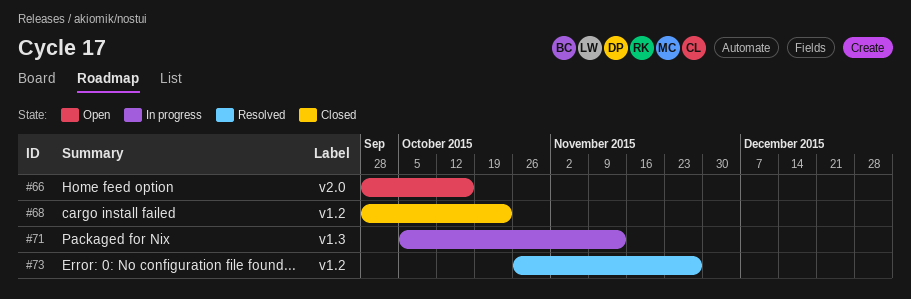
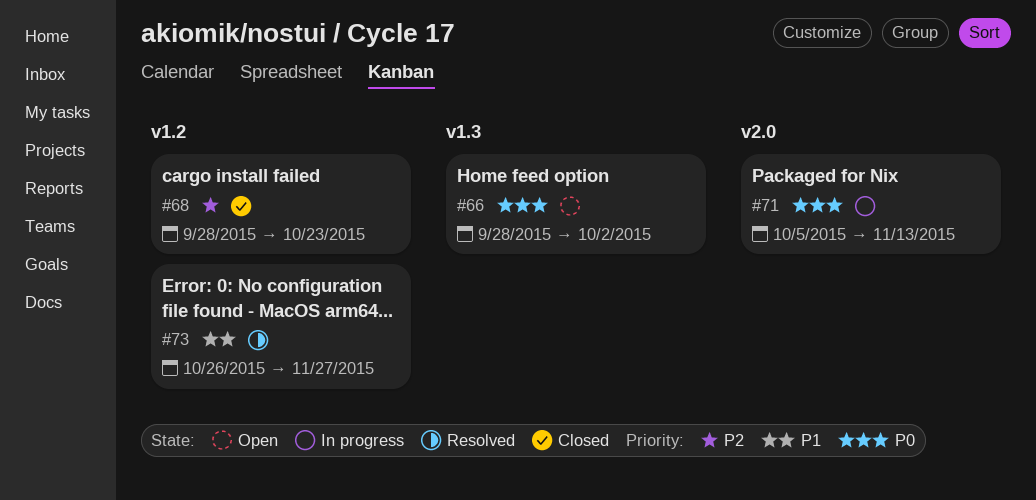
#66, label: v2.0 -> v1.3
#66, due: Oct 16 -> Oct 2
#71, label: v1.3 -> v2.0

